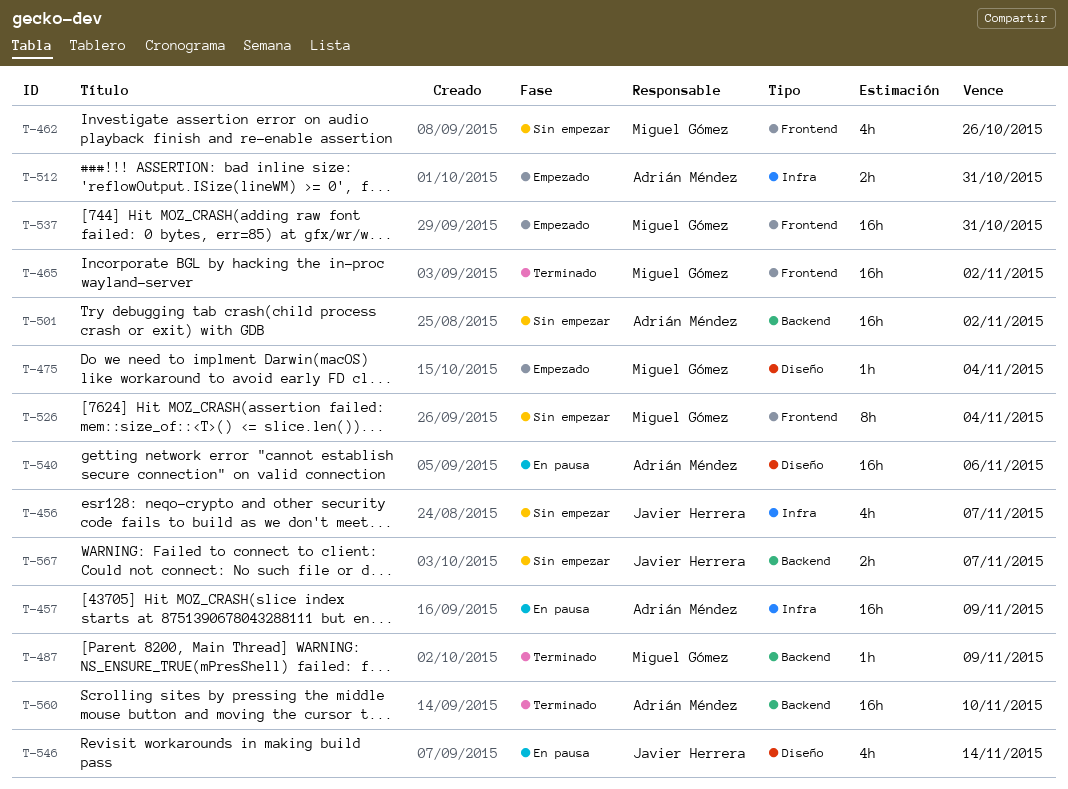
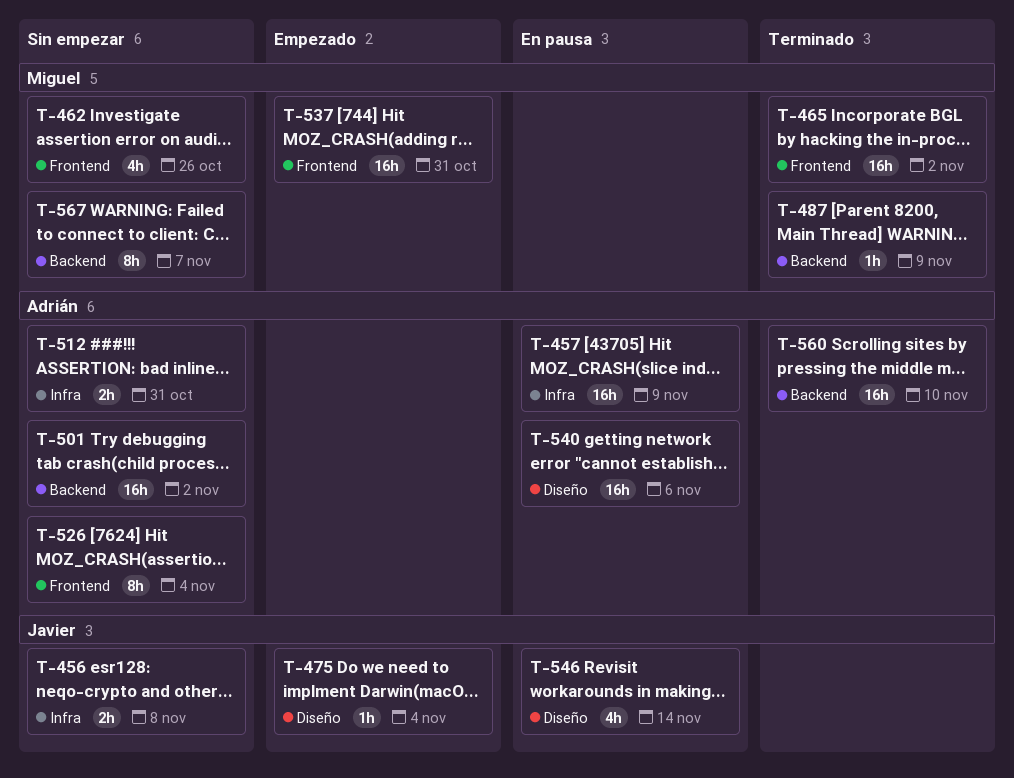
T-456, estimate: 4h -> 2h
T-456, due: Nov 7 -> Nov 8
T-475, owner: Miguel Gómez -> Javier Herrera
T-512, status: Empezado -> Sin empezar
T-526, owner: Miguel Gómez -> Adrián Méndez
T-567, owner: Javier Herrera -> Miguel Gómez
T-567, estimate: 2h -> 8h

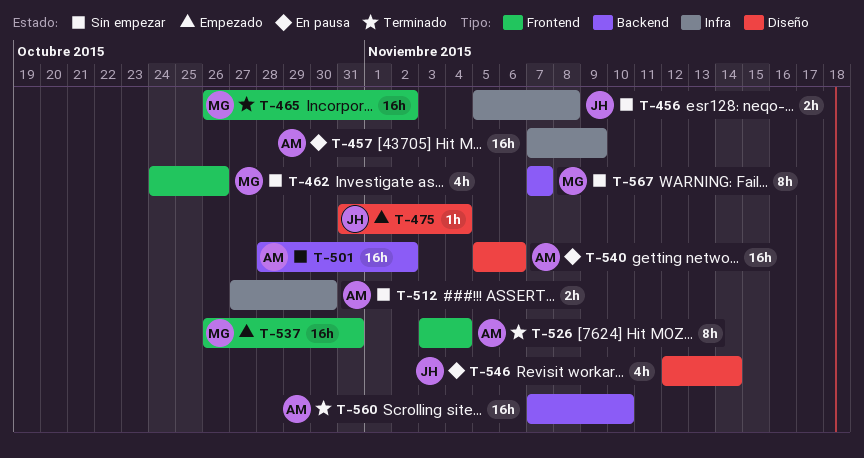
T-487: present -> none
T-512, due: Oct 31 -> Oct 30
T-526, status: Sin empezar -> Terminado

